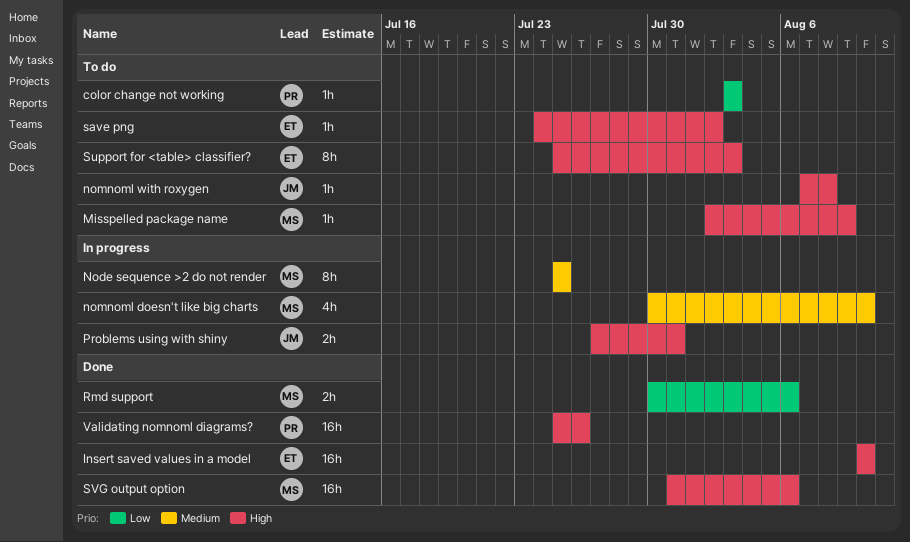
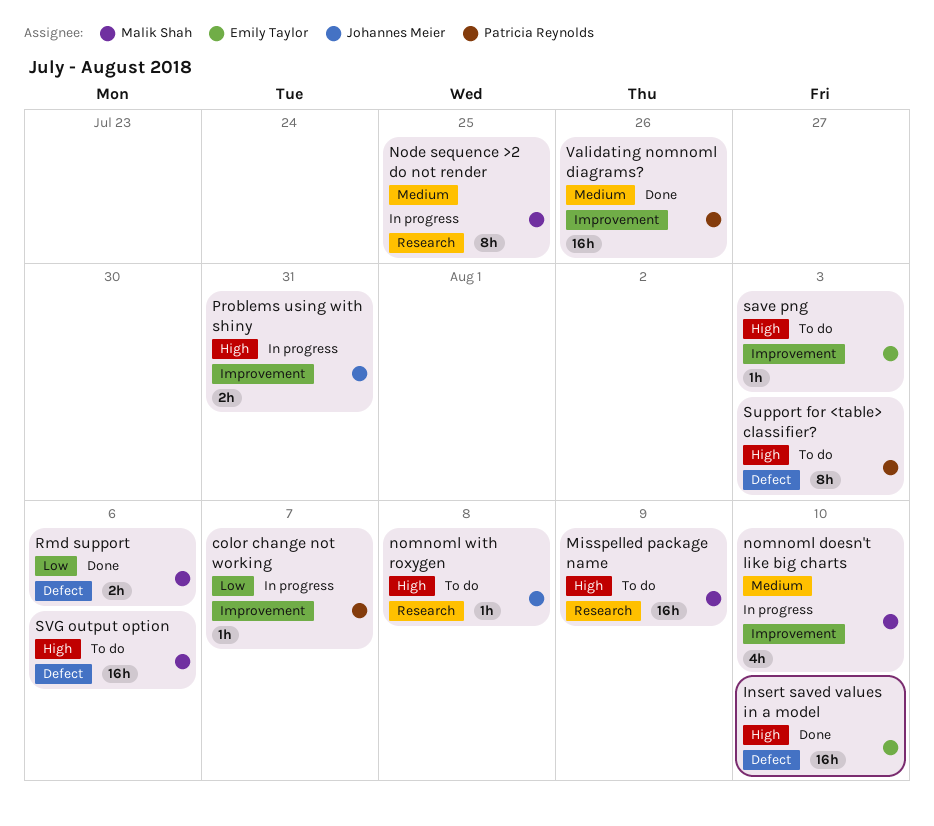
color change not working, status: To do -> In progress
color change not working, due: Aug 3 -> Aug 7
Misspelled package name, estimate: 1h -> 16h
save png, due: Aug 2 -> Aug 3
Support for <table> classifier?, owner: Emily Taylor -> Patricia Reynolds
SVG output option, status: Done -> To do
Validating nomnoml diagrams?, priority: High -> Medium

